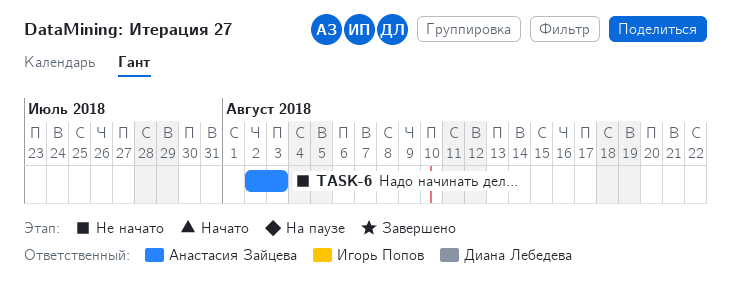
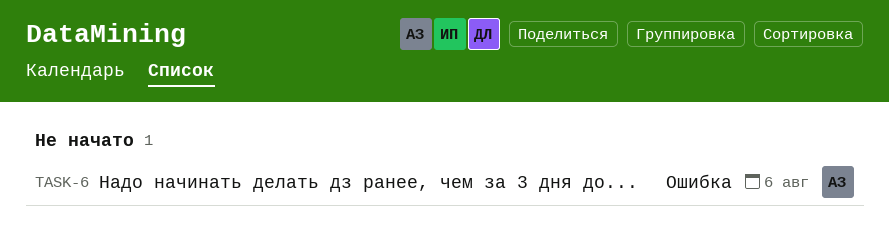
TASK-6, due: Aug 3 -> Aug 6

